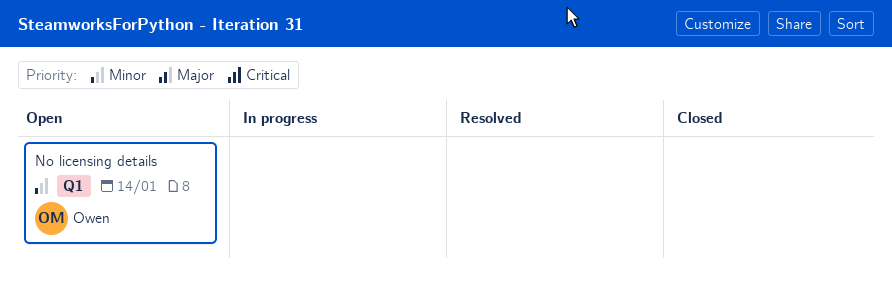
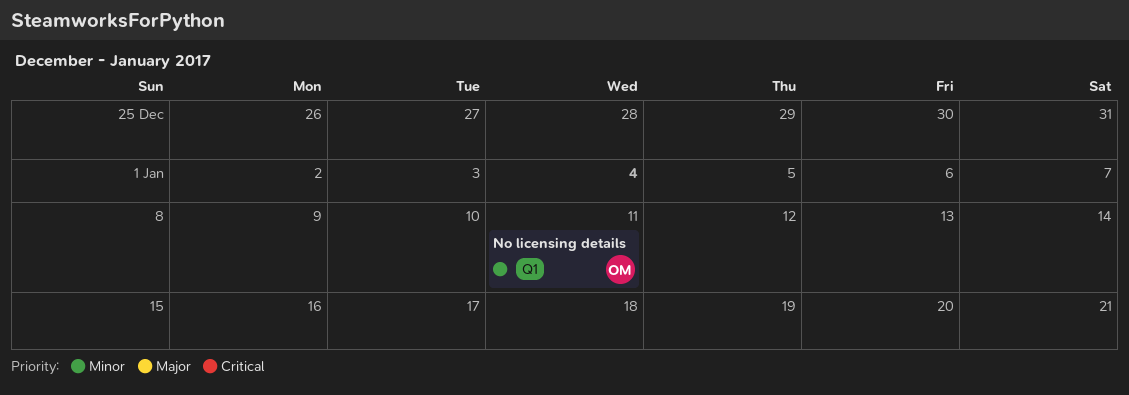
No licensing details, due: Jan 14 -> Jan 11

